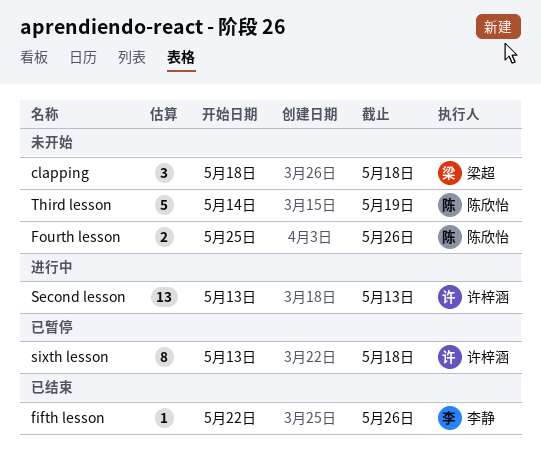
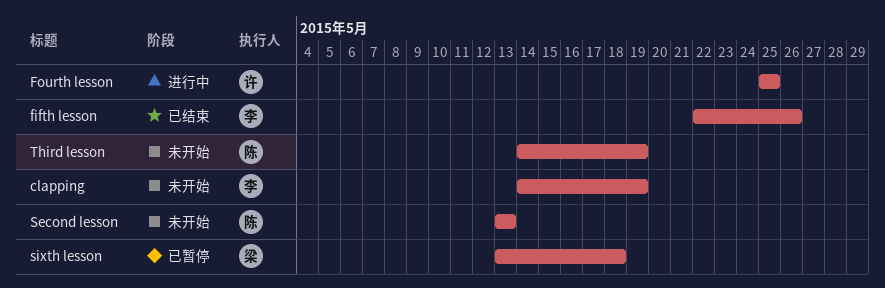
clapping, owner: 梁超 -> 李静
clapping, start: May 18 -> May 14
clapping, due: May 18 -> May 19
Fourth lesson, status: 未开始 -> 进行中
Fourth lesson, owner: 陈欣怡 -> 许梓涵
Fourth lesson, due: May 26 -> May 25
Second lesson, status: 进行中 -> 未开始
Second lesson, owner: 许梓涵 -> 陈欣怡
sixth lesson, owner: 许梓涵 -> 梁超

